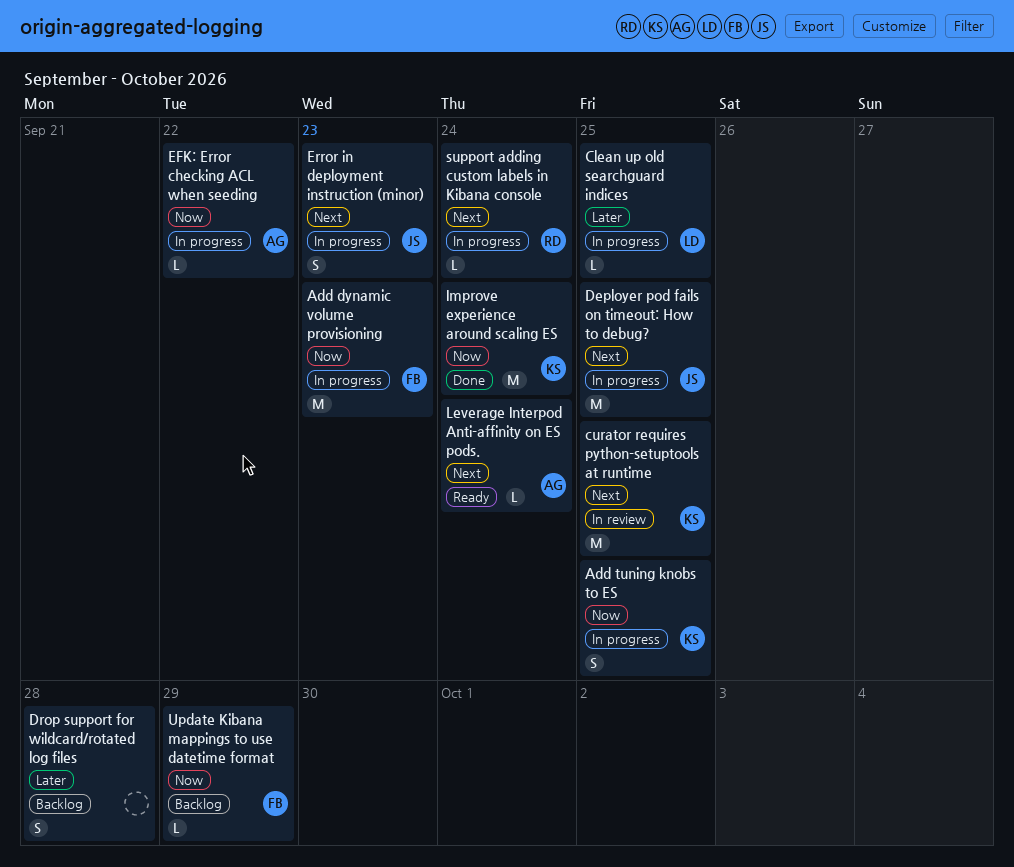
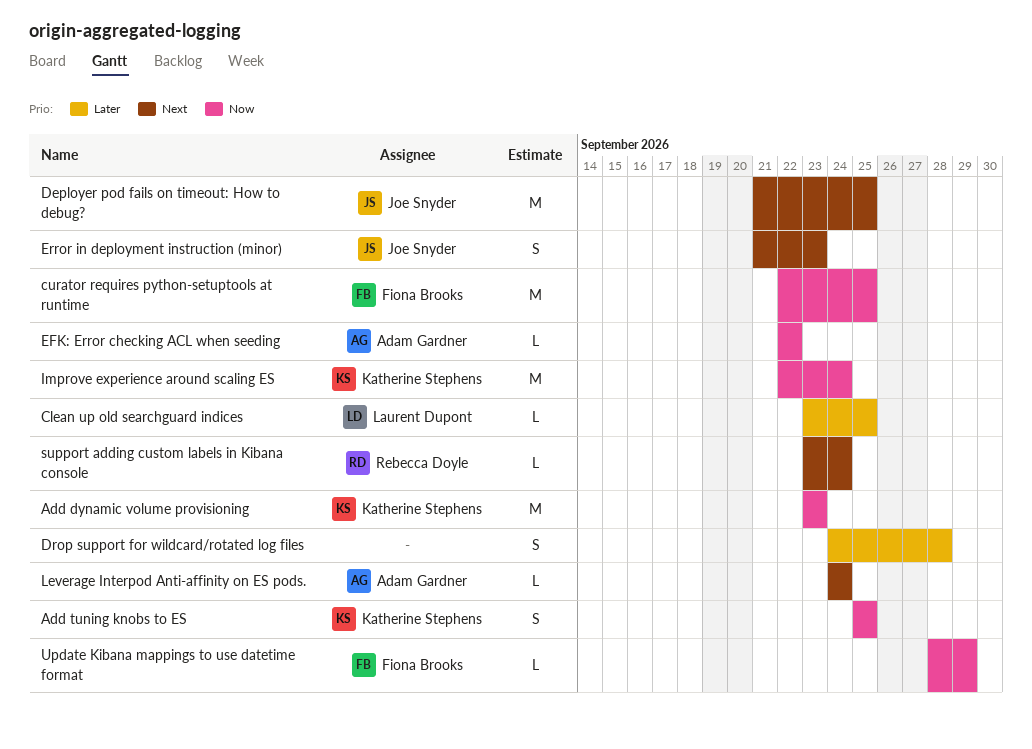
Add dynamic volume provisioning, owner: Fiona Brooks -> Katherine Stephens
curator requires python-setuptools at runtime, owner: Katherine Stephens -> Fiona Brooks
curator requires python-setuptools at runtime, priority: Next -> Now

